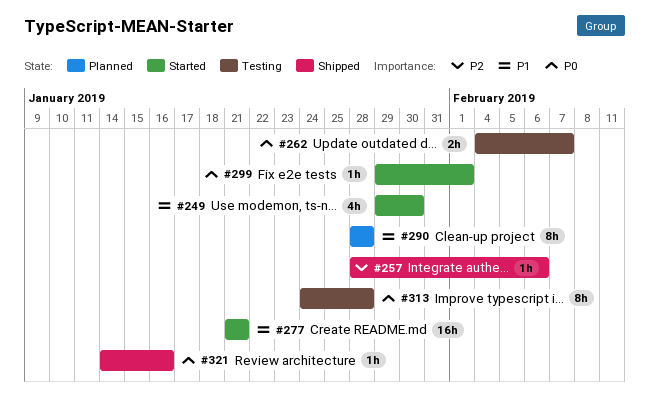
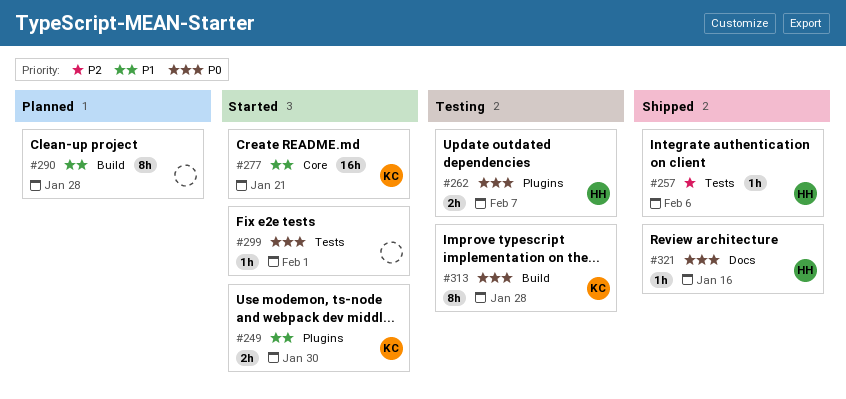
#249, estimate: 4h -> 2h

